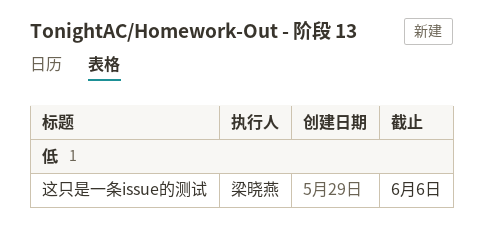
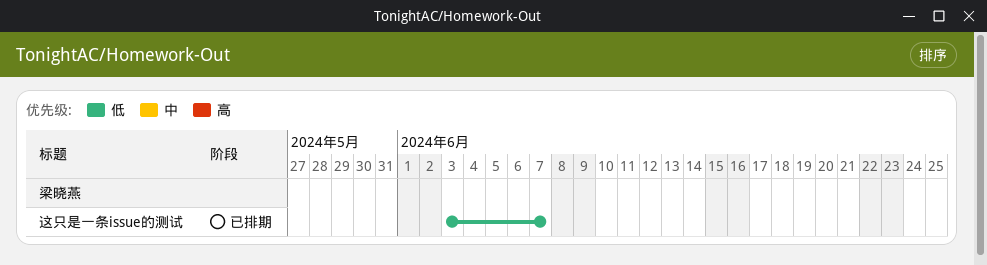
这只是一条issue的测试, due: Jun 6 -> Jun 7

